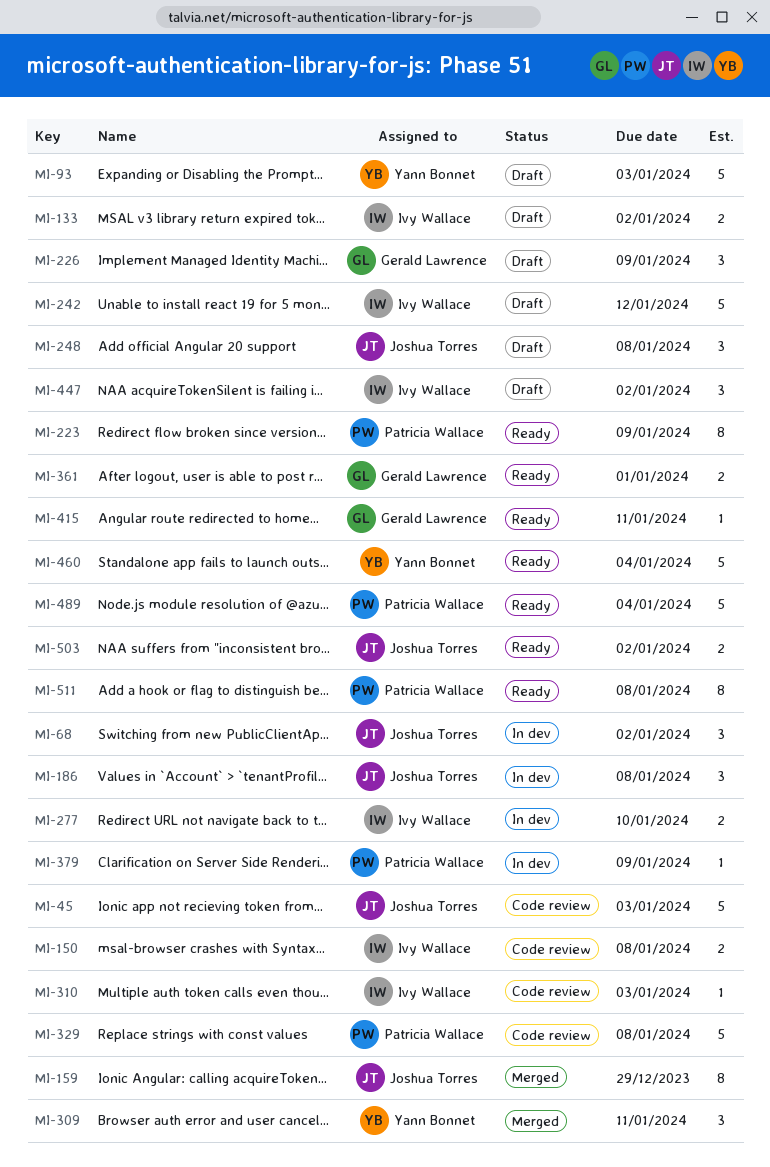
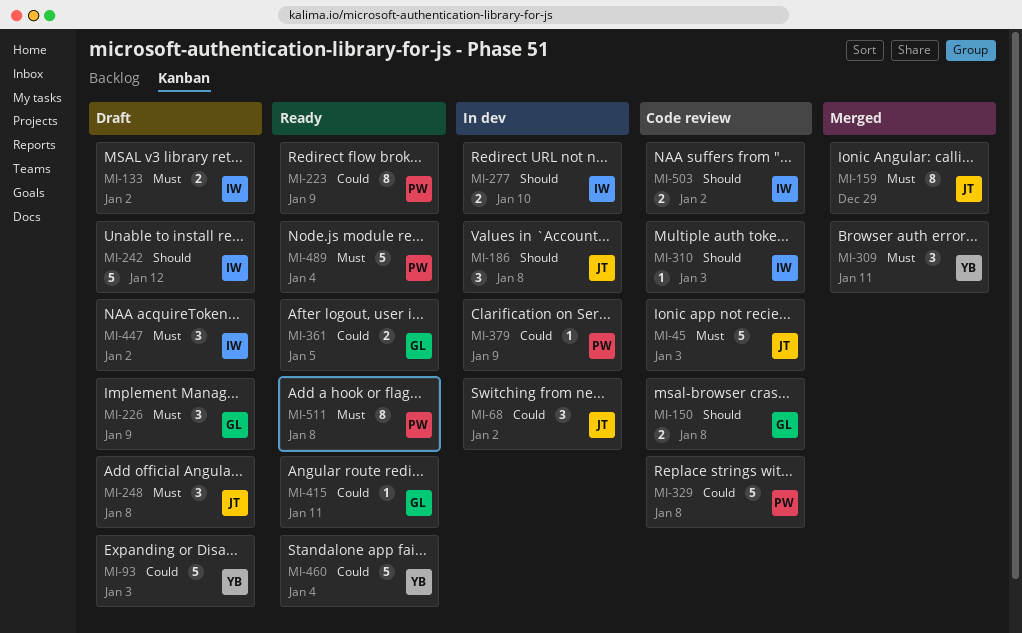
MI-150, owner: Ivy Wallace -> Gerald Lawrence
MI-361, due: Jan 1 -> Jan 5
MI-503, status: Ready -> Code review
MI-503, owner: Joshua Torres -> Ivy Wallace

